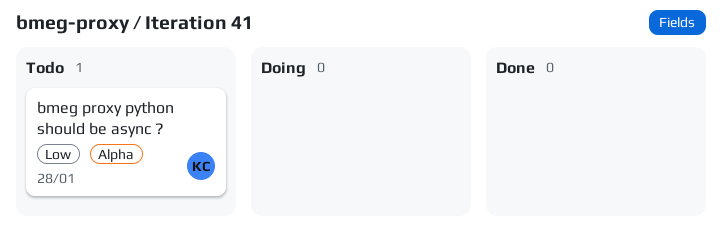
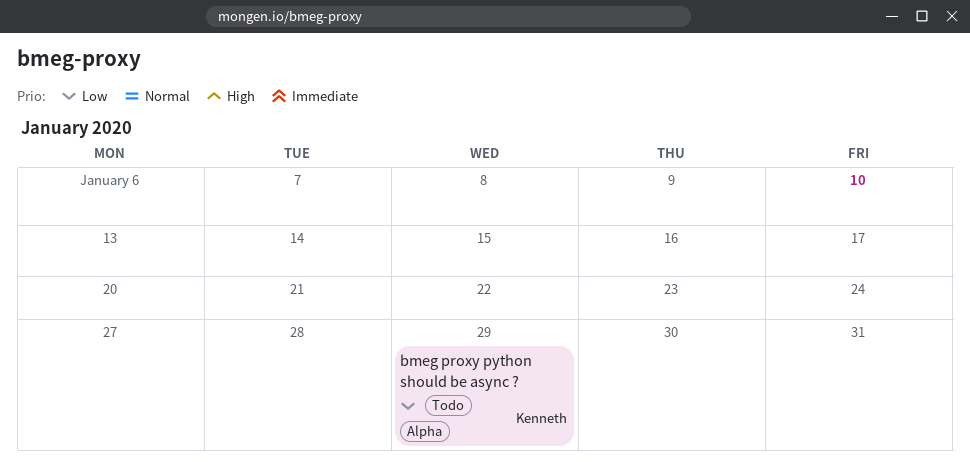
bmeg proxy python should be async ?, due: Jan 28 -> Jan 29

